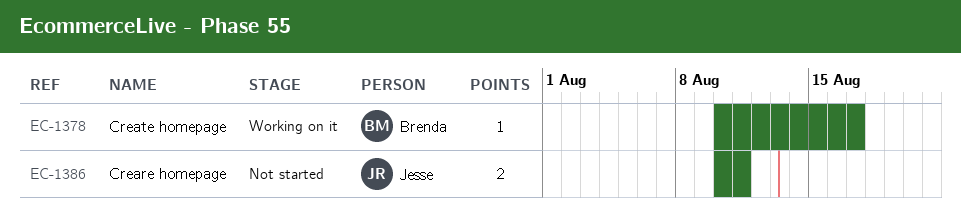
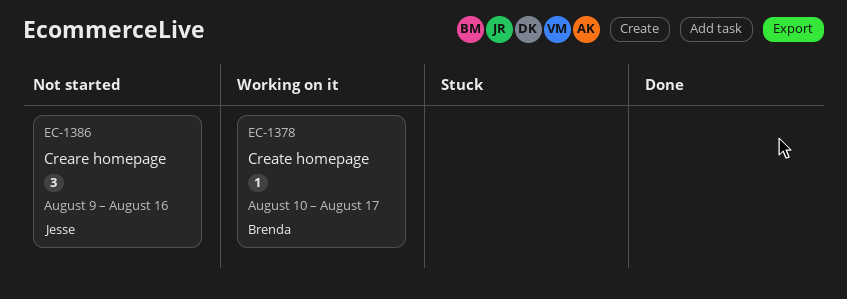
EC-1386, estimate: 2 -> 3
EC-1386, start: Aug 10 -> Aug 9
EC-1386, due: Aug 11 -> Aug 16

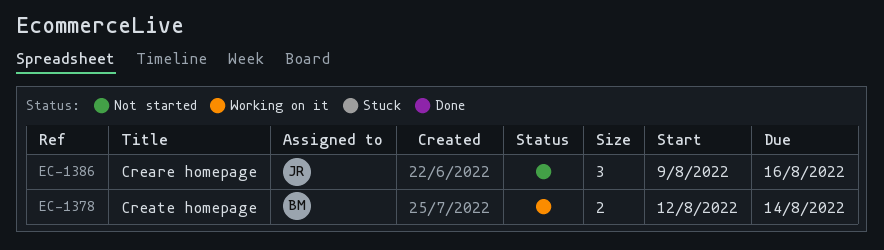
EC-1378, estimate: 1 -> 2
EC-1378, start: Aug 10 -> Aug 12
EC-1378, due: Aug 17 -> Aug 14

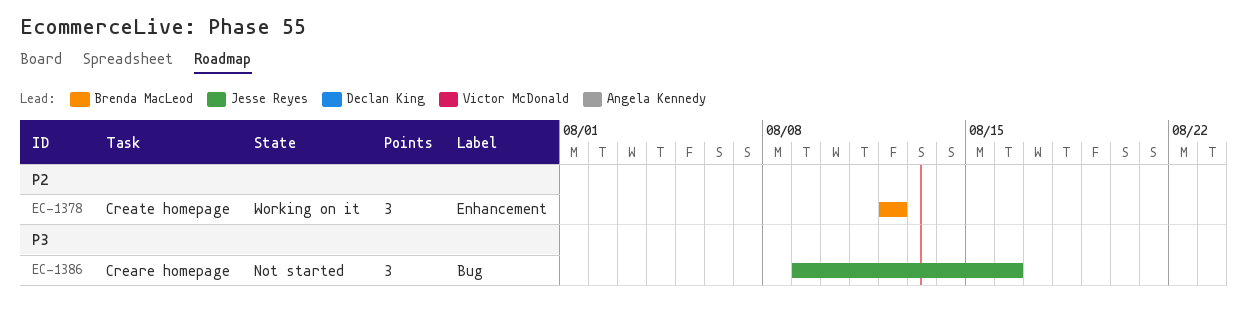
EC-1378, estimate: 2 -> 3
EC-1378, due: Aug 14 -> Aug 12

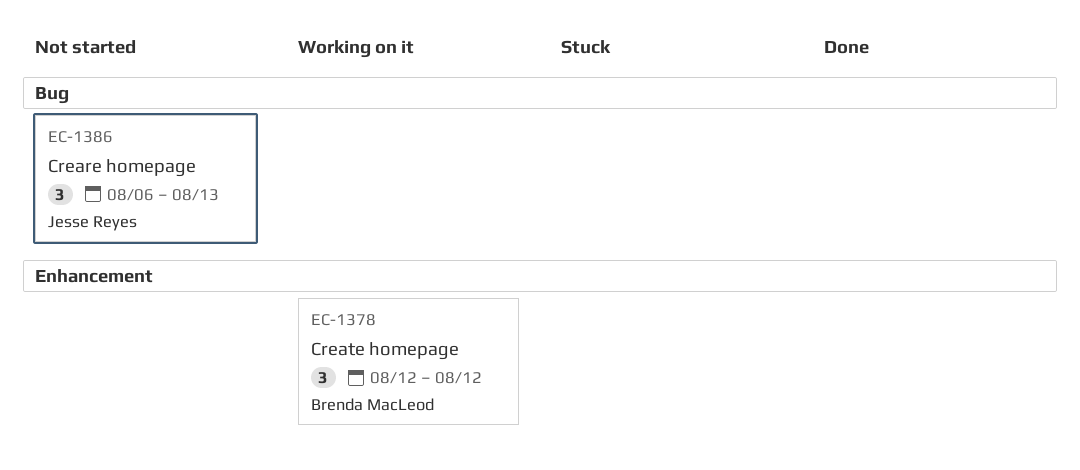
EC-1386, start: Aug 9 -> Aug 6
EC-1386, due: Aug 16 -> Aug 13

